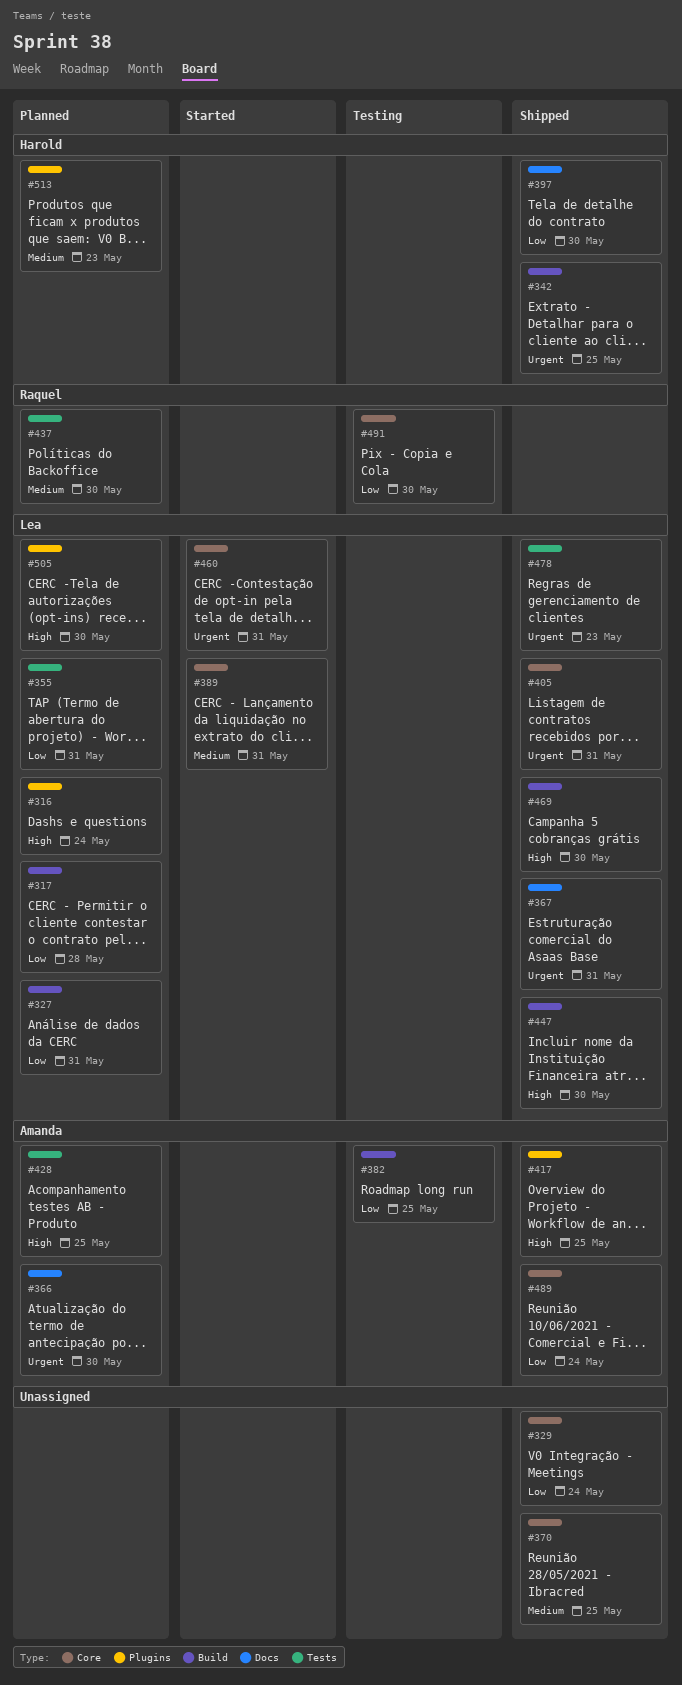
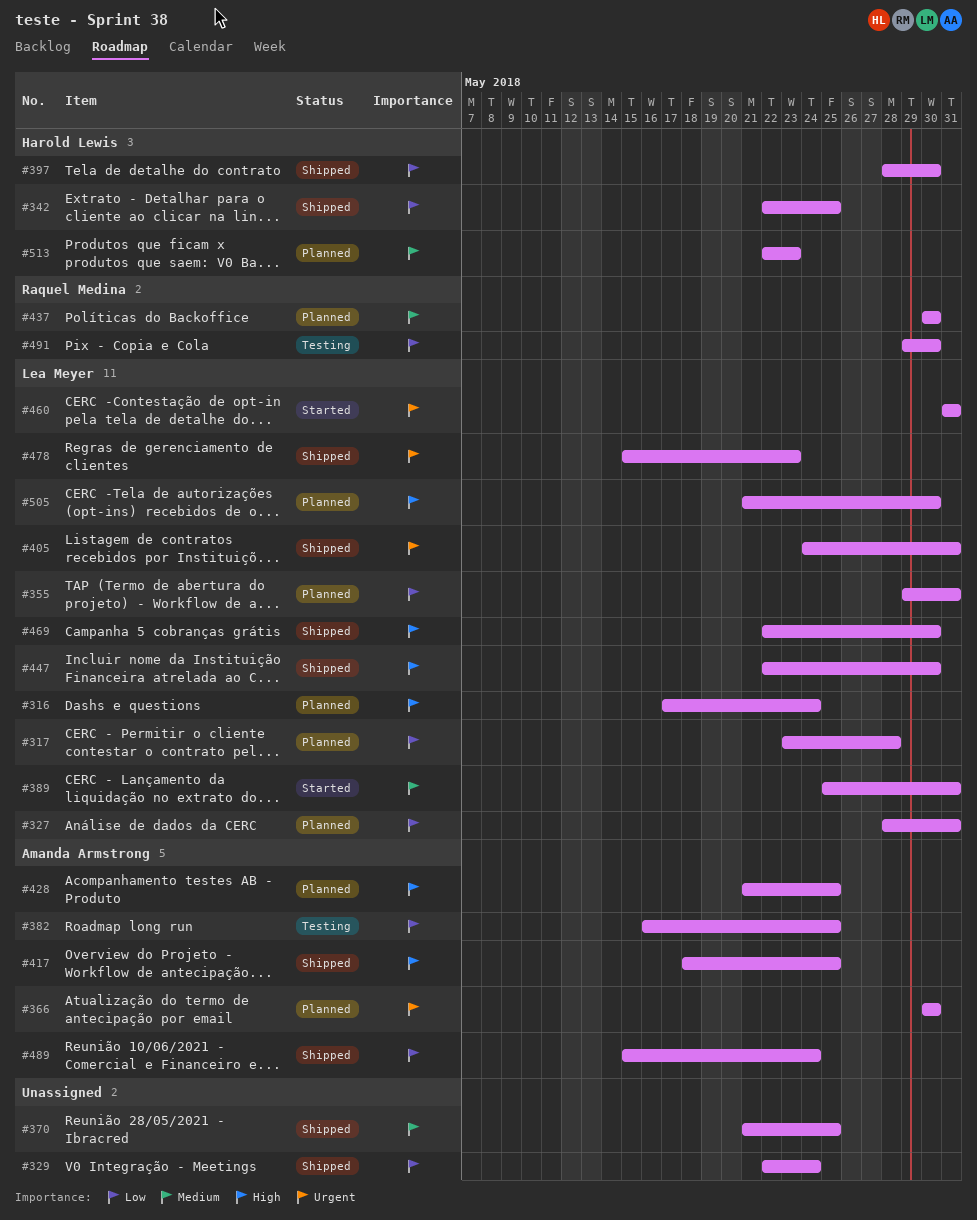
#342, priority: Urgent -> Low
#367: present -> none

